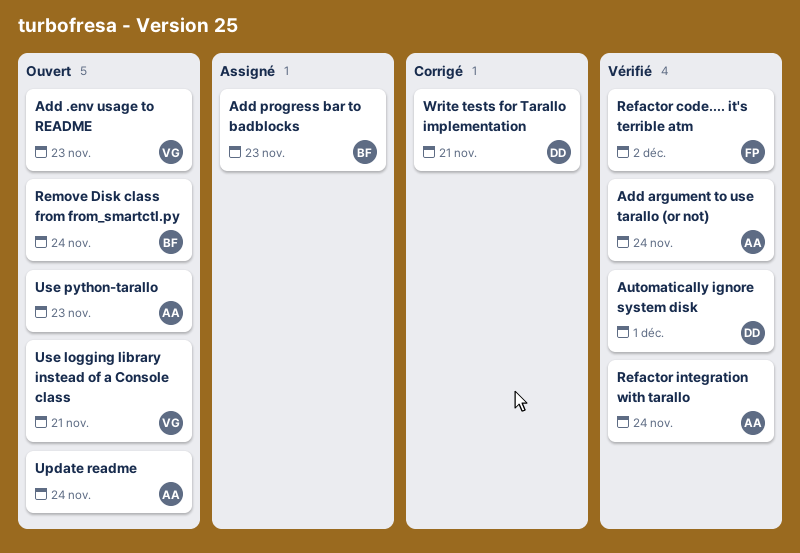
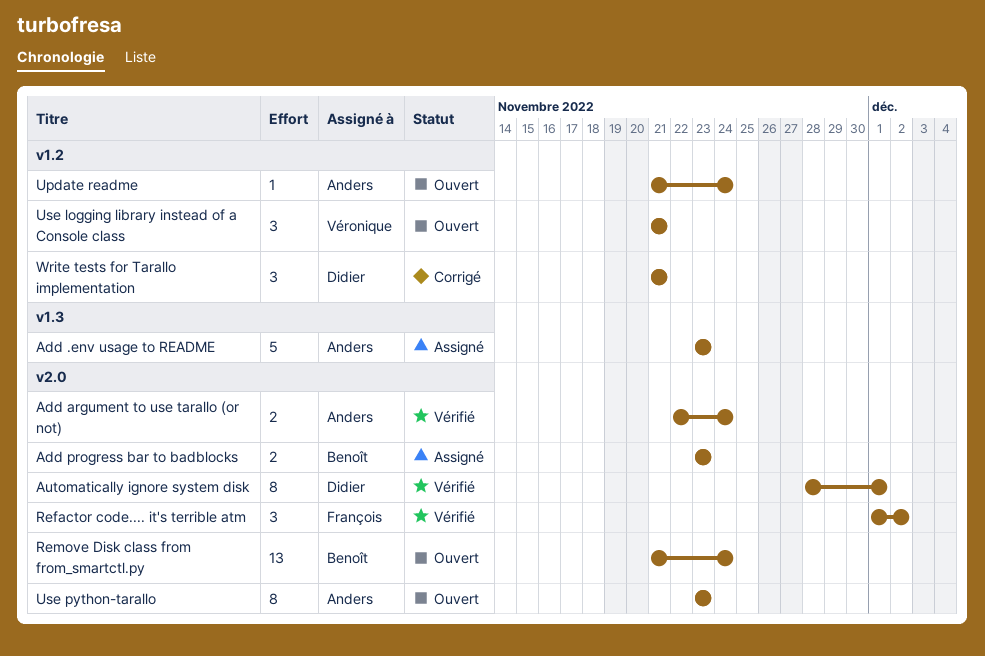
Add .env usage to README, status: Ouvert -> Assigné
Add .env usage to README, owner: Véronique -> Anders
Refactor integration with tarallo: present -> none

